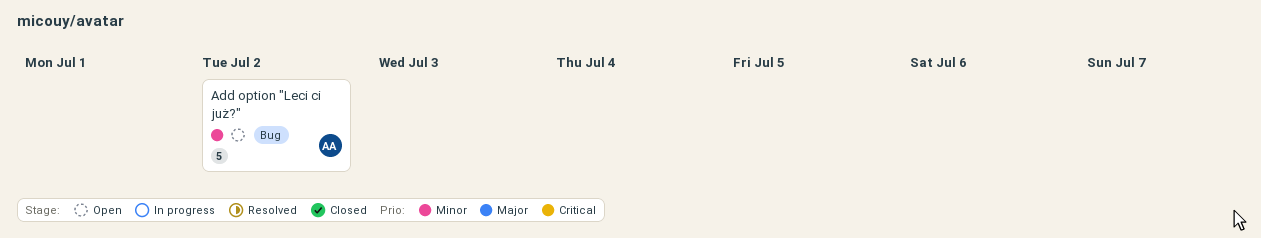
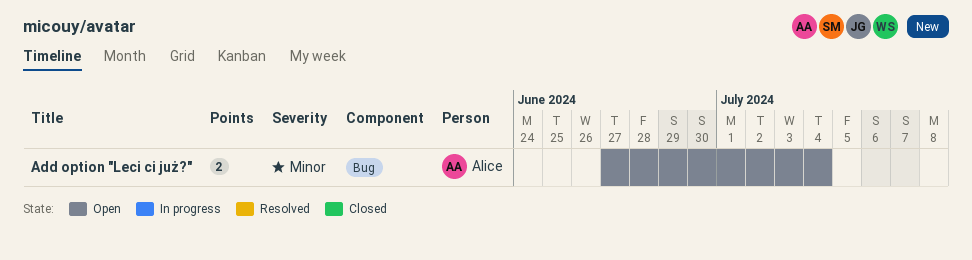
Add option "Leci ci już?", estimate: 5 -> 2
Add option "Leci ci już?", due: Jul 2 -> Jul 4

